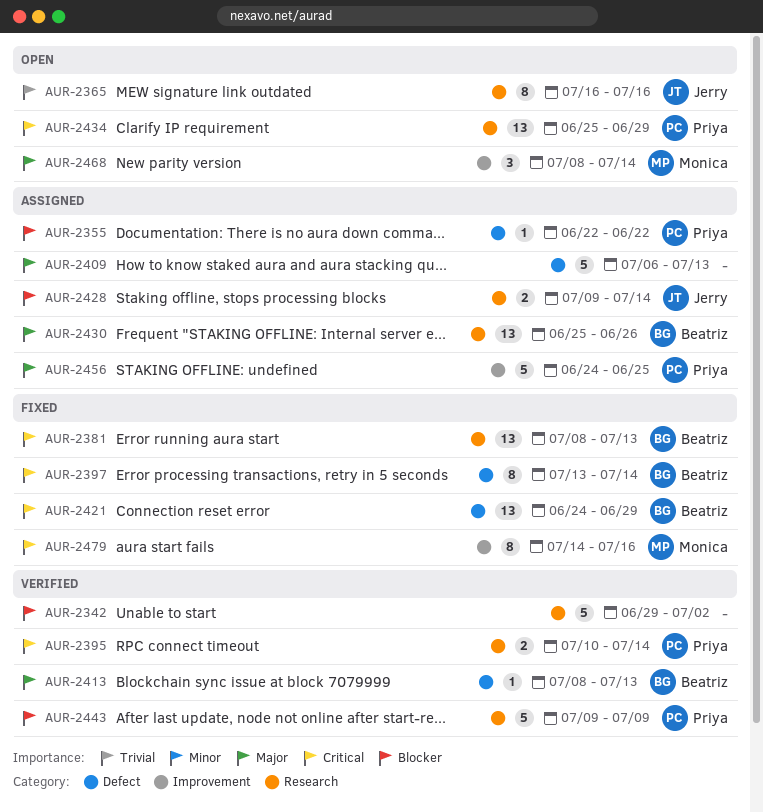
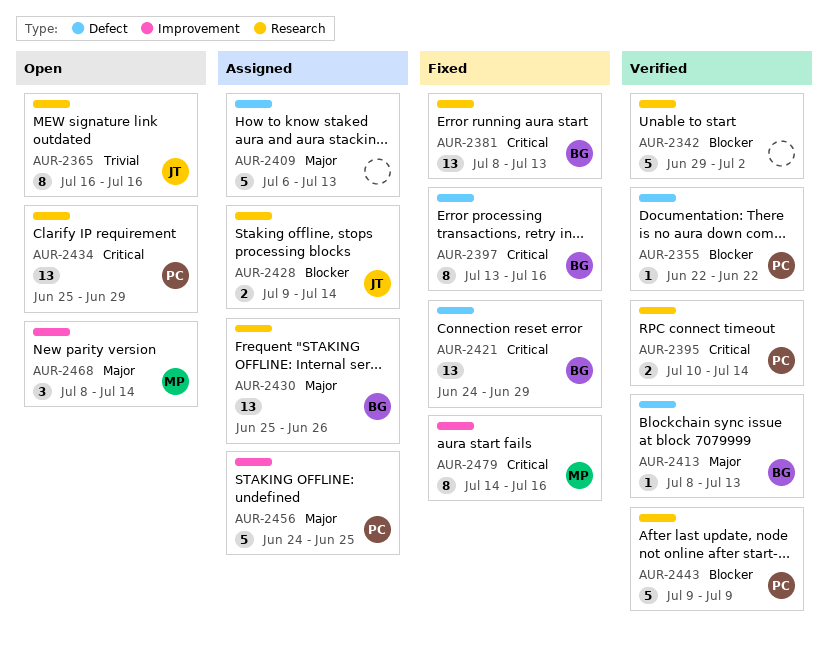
AUR-2355, status: Assigned -> Verified
AUR-2397, due: Jul 14 -> Jul 16

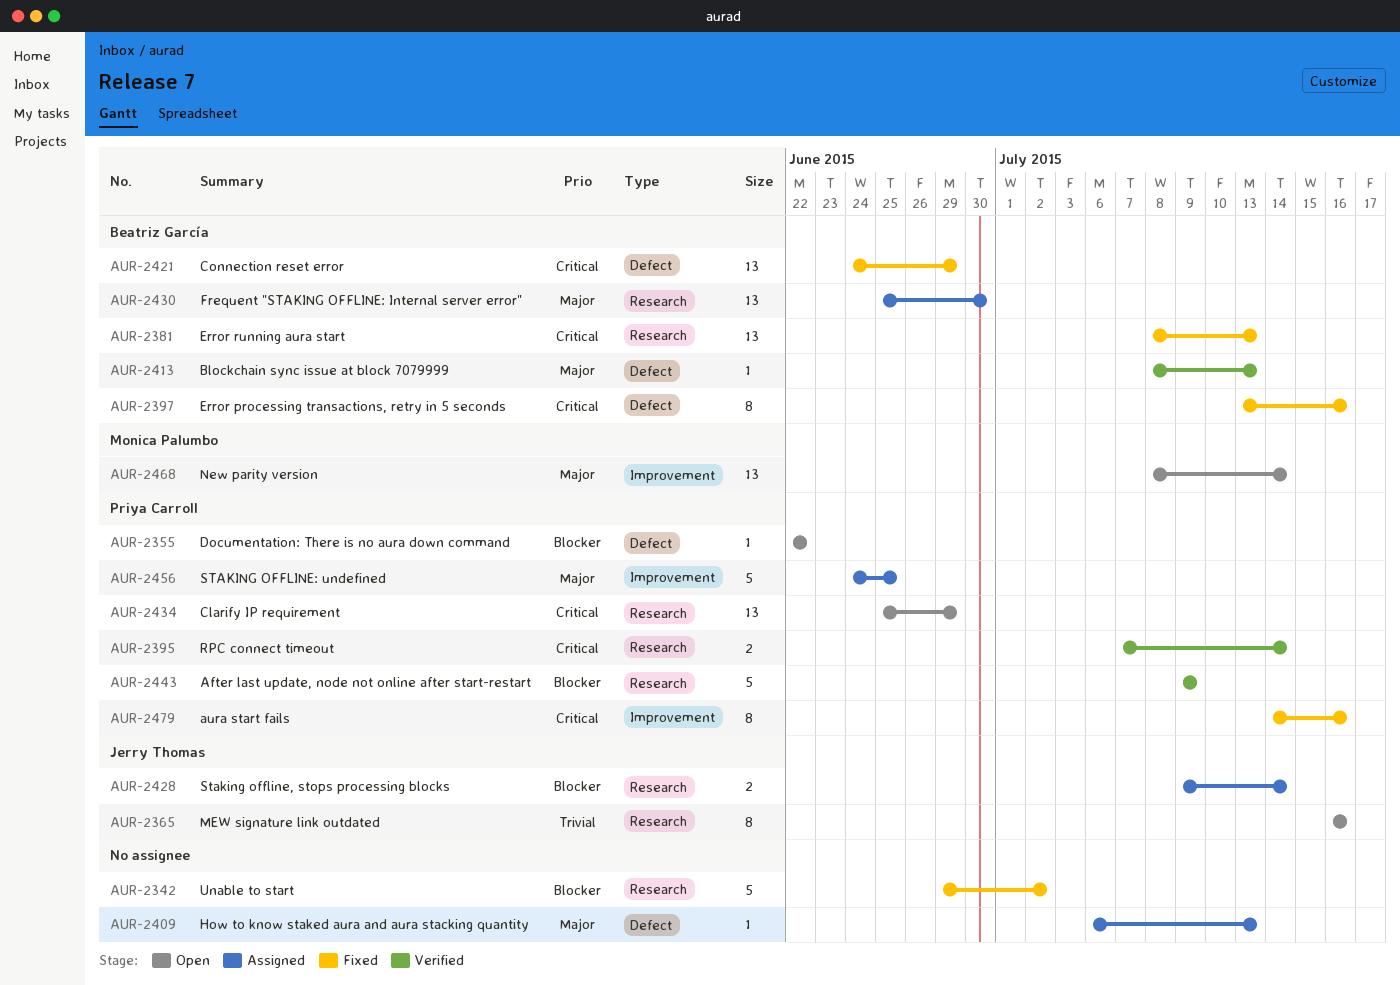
AUR-2342, status: Verified -> Fixed
AUR-2355, status: Verified -> Open
AUR-2395, start: Jul 10 -> Jul 7
AUR-2409, estimate: 5 -> 1
AUR-2430, due: Jun 26 -> Jun 30
AUR-2468, estimate: 3 -> 13
AUR-2479, owner: Monica Palumbo -> Priya Carroll

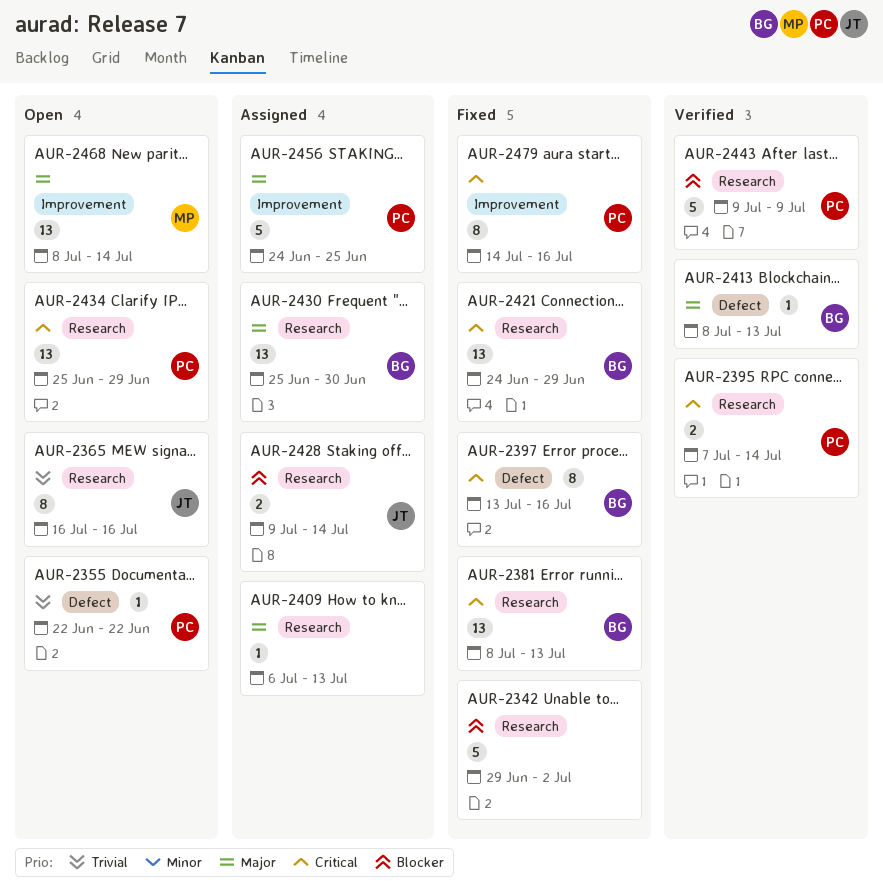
AUR-2355, priority: Blocker -> Trivial
AUR-2409, label: Defect -> Research
AUR-2421, label: Defect -> Research

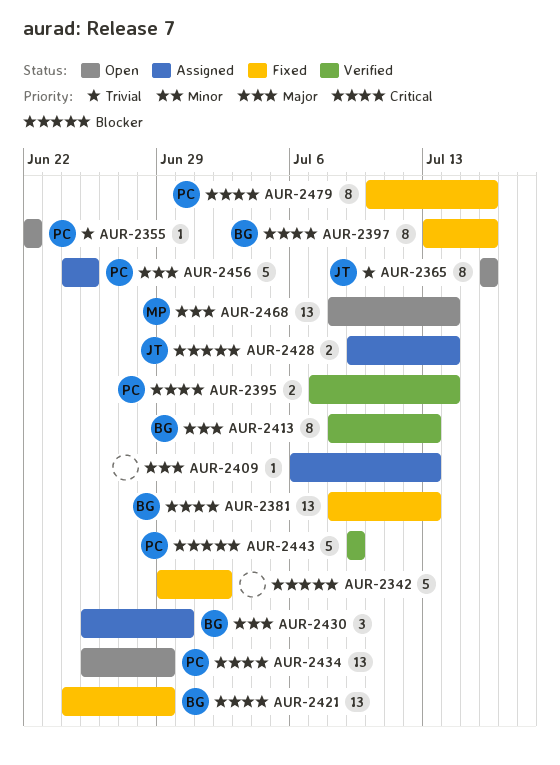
AUR-2413, estimate: 1 -> 8
AUR-2430, estimate: 13 -> 3
AUR-2479, start: Jul 14 -> Jul 10

